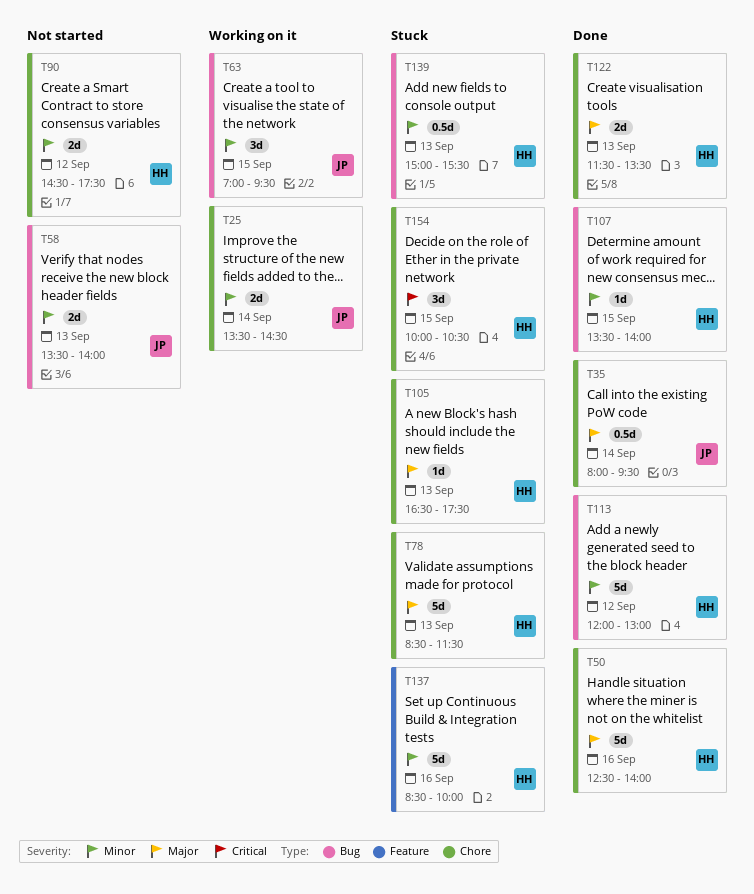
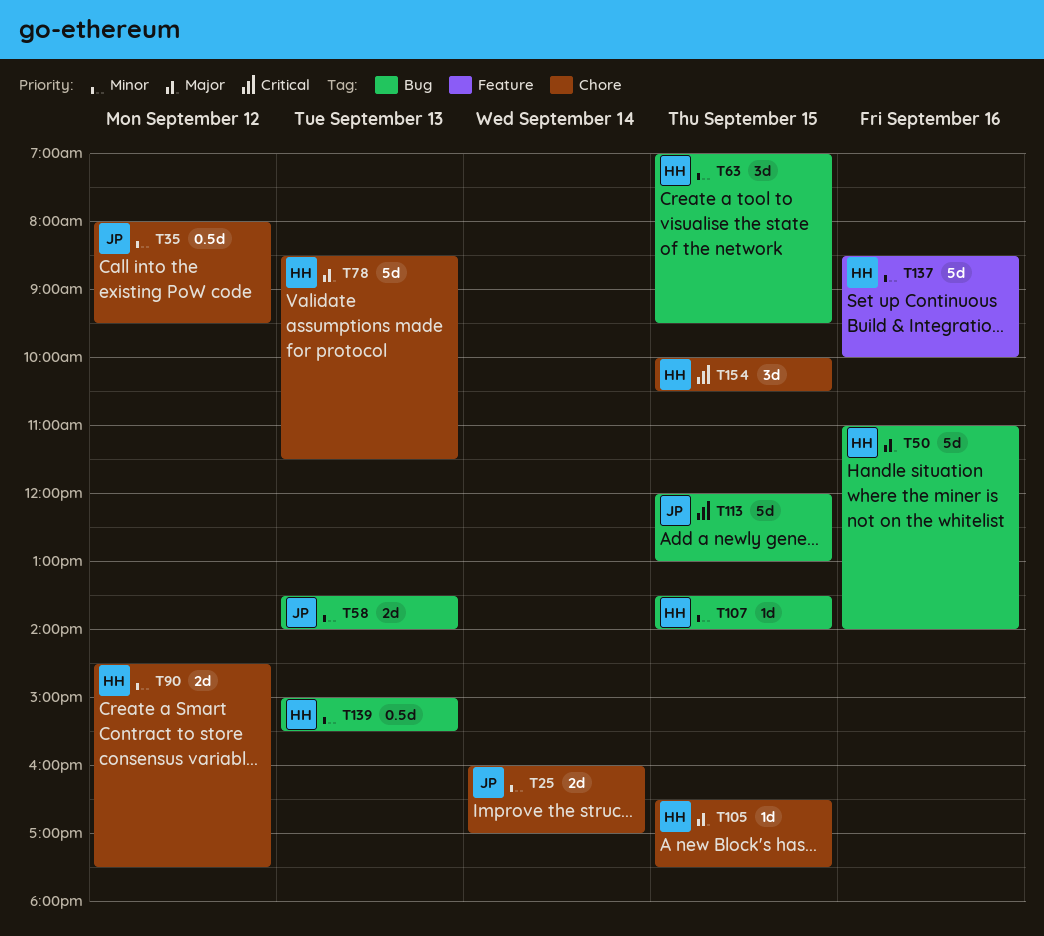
T25, begins: 13:30 -> 16:00
T25, ends: 14:30 -> 17:00
T35, priority: Major -> Minor
T35, day: Sep 14 -> Sep 12
T50, label: Chore -> Bug
T50, begins: 12:30 -> 11:00
T63, owner: JP -> HH
T105, day: Sep 13 -> Sep 15
T113, owner: HH -> JP
T113, priority: Minor -> Critical
T113, day: Sep 12 -> Sep 15
T122: present -> none

